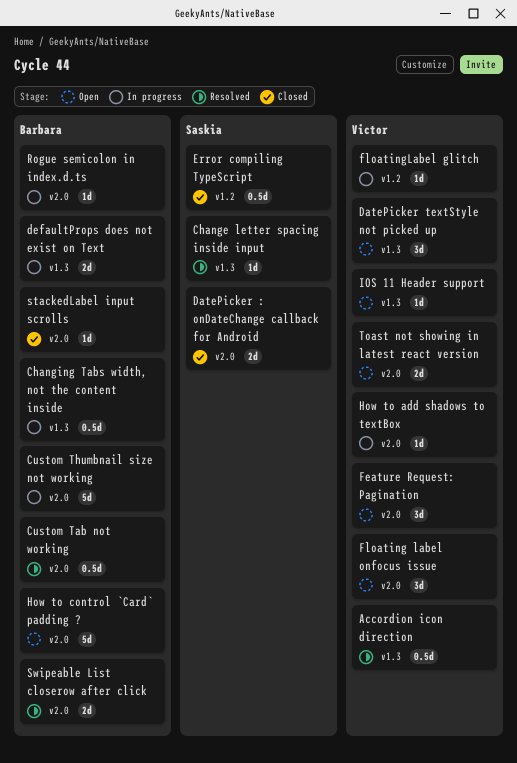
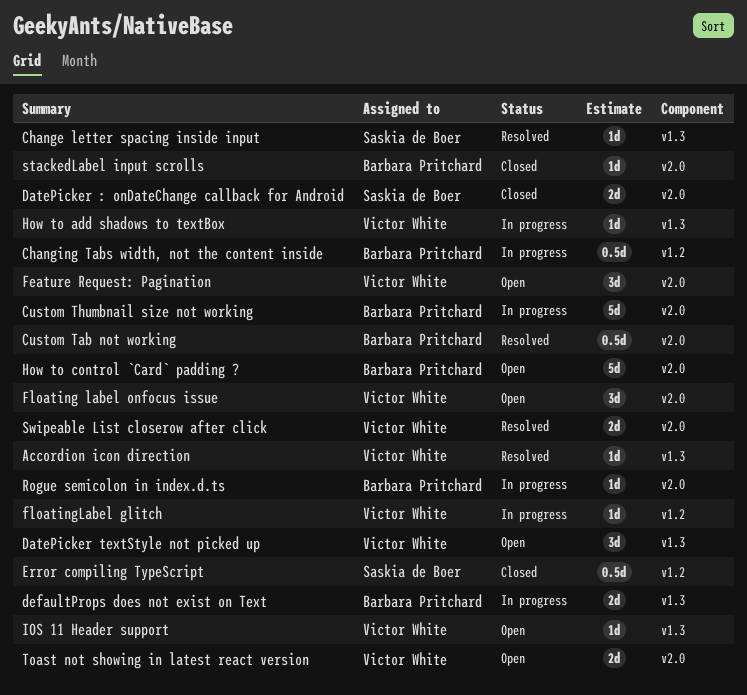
Accordion icon direction, estimate: 0.5d -> 1d
Changing Tabs width, not the content inside, label: v1.3 -> v1.2
How to add shadows to textBox, label: v2.0 -> v1.3
Swipeable List closerow after click, owner: Barbara Pritchard -> Victor White

